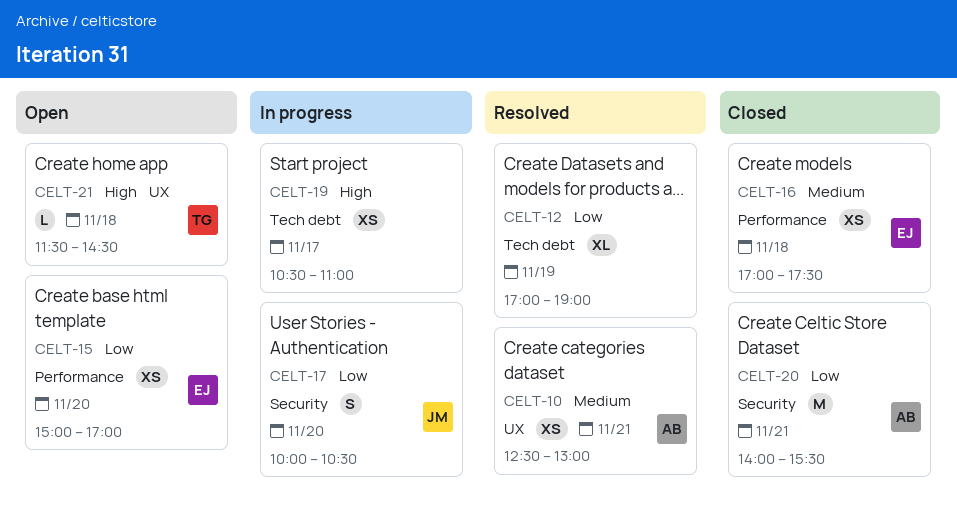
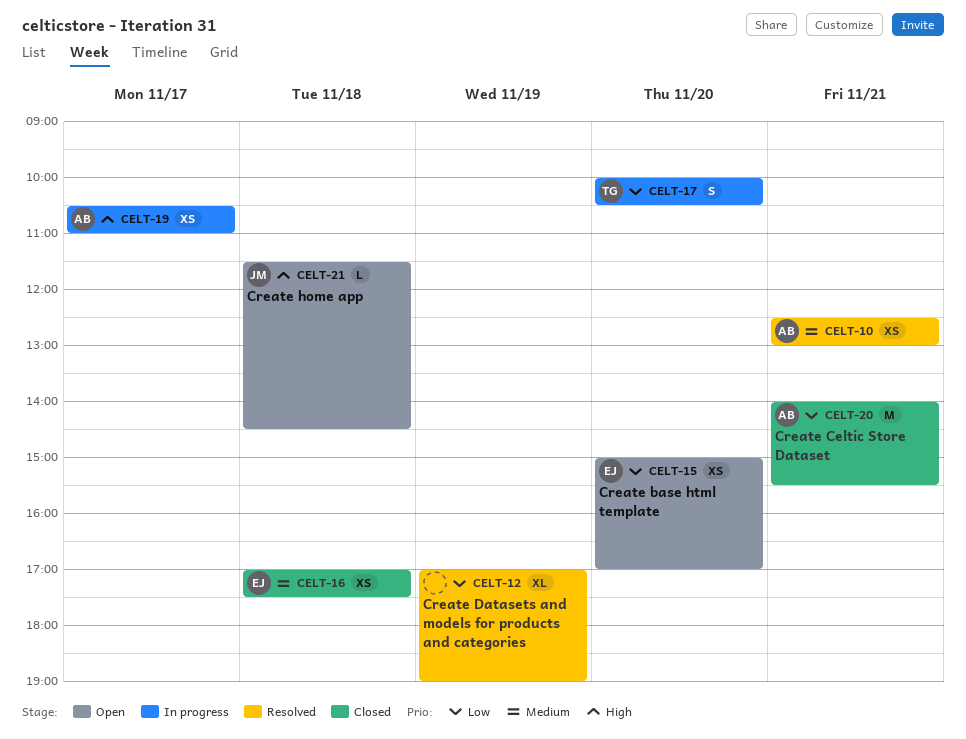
CELT-17, owner: JM -> TG
CELT-19, owner: none -> AB
CELT-21, owner: TG -> JM

